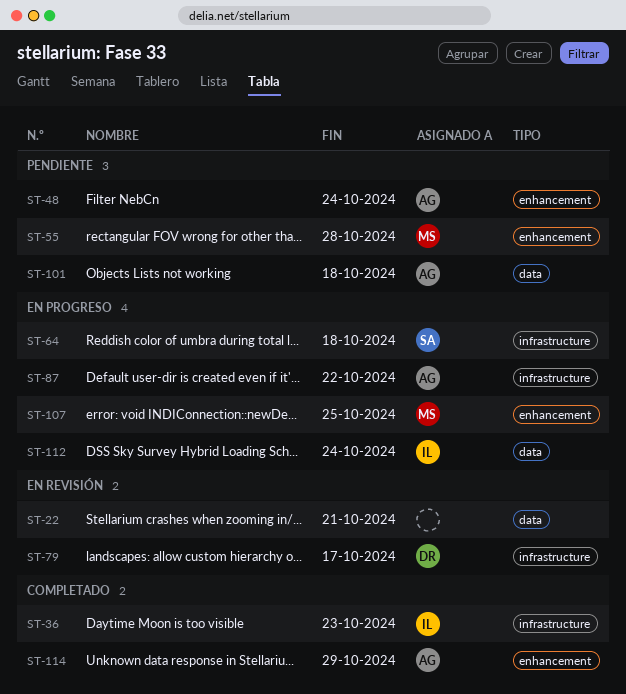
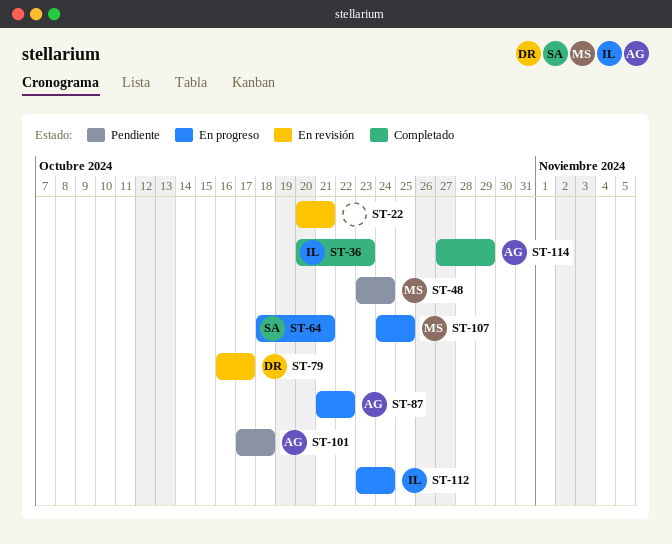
ST-48, owner: AG -> MS
ST-55: present -> none
ST-64, due: Oct 18 -> Oct 21

